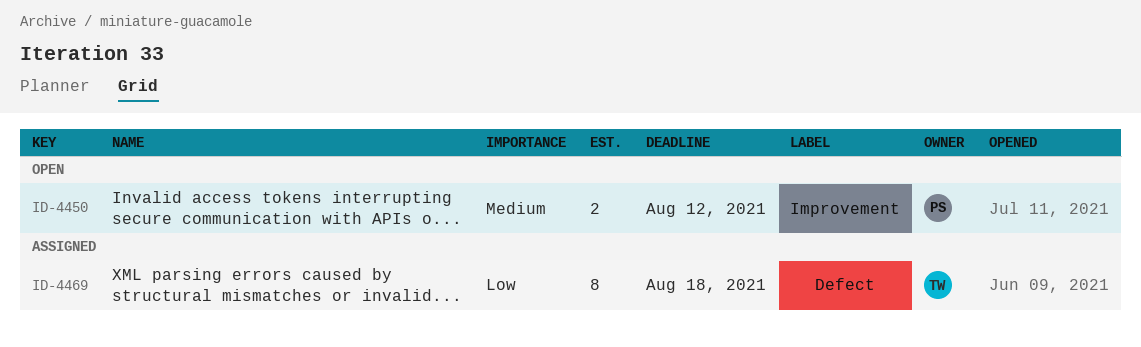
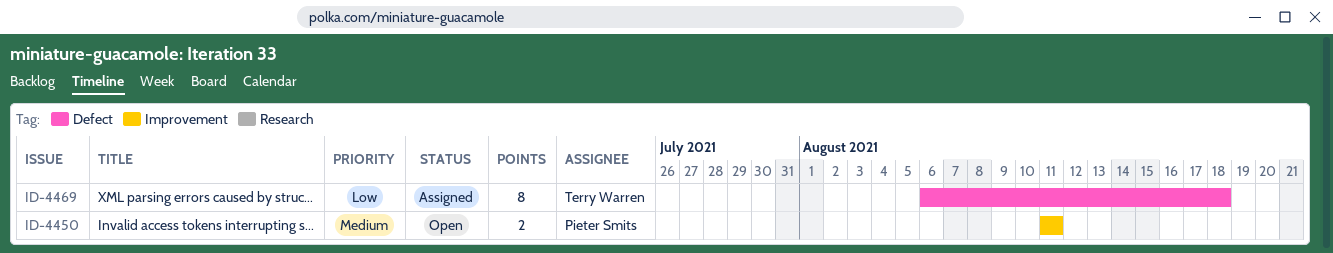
ID-4450, due: Aug 12 -> Aug 11

